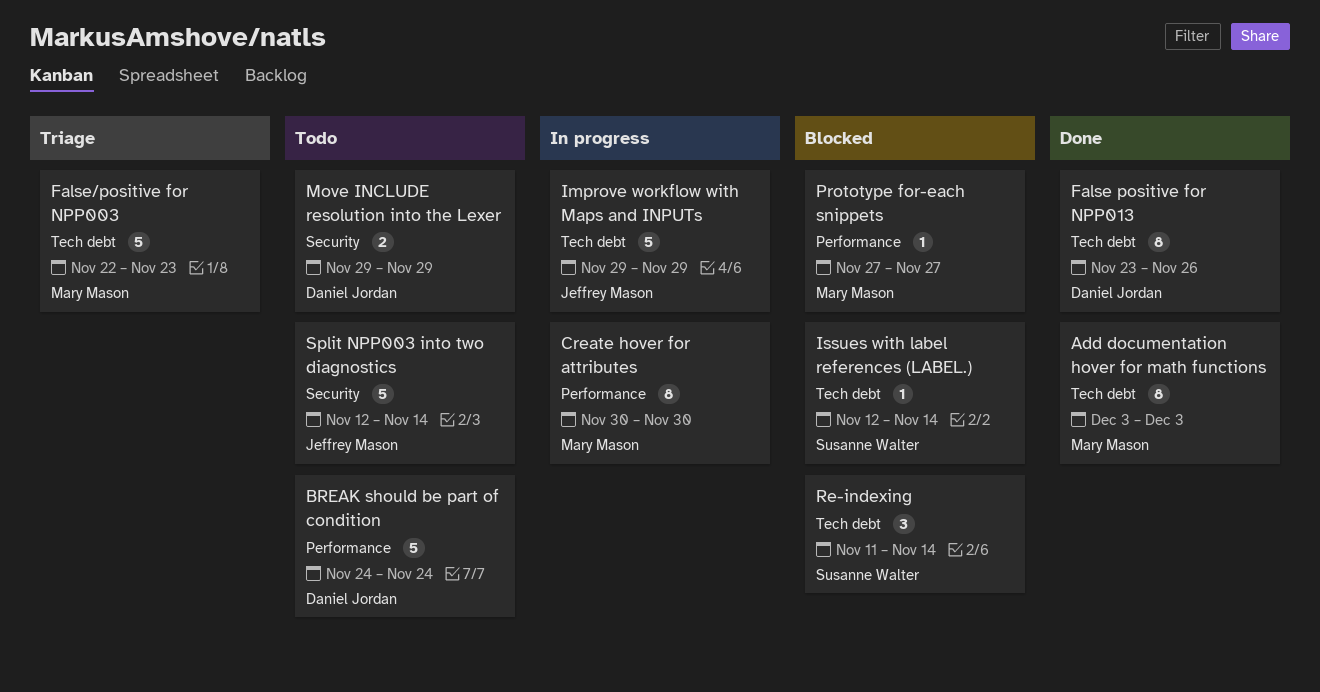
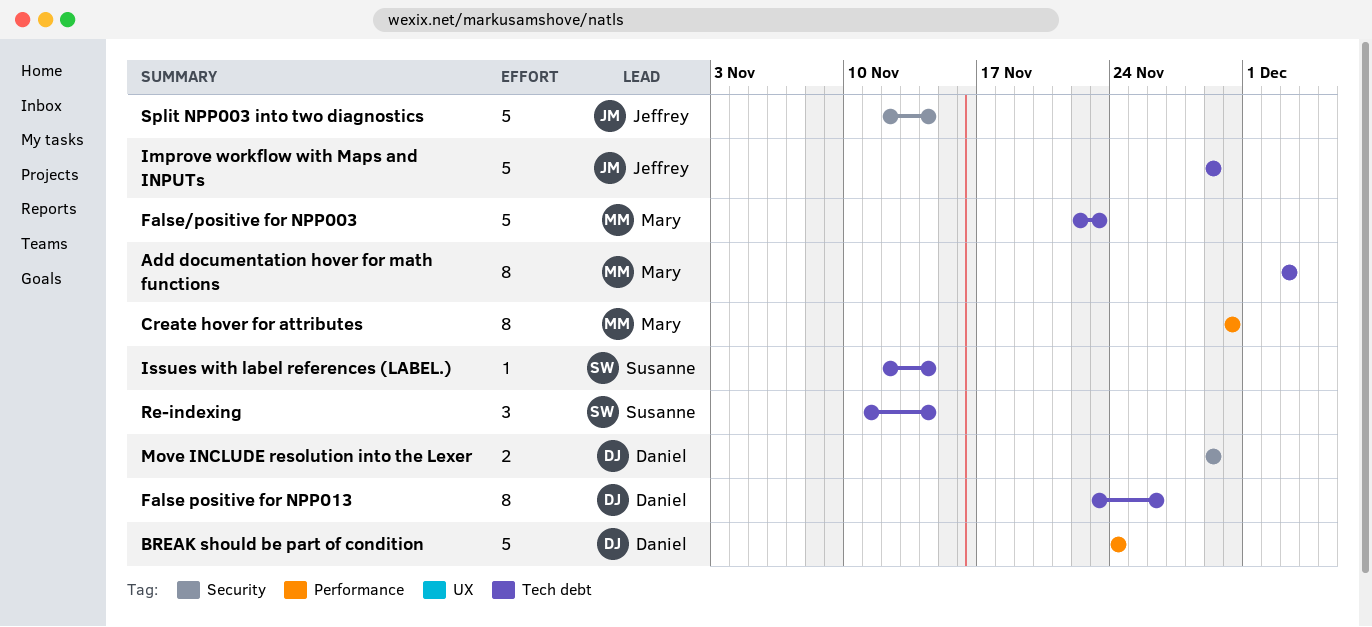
Prototype for-each snippets: present -> none

